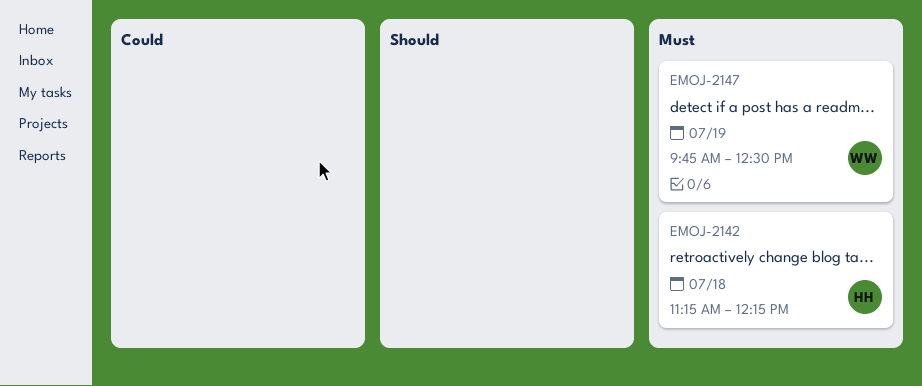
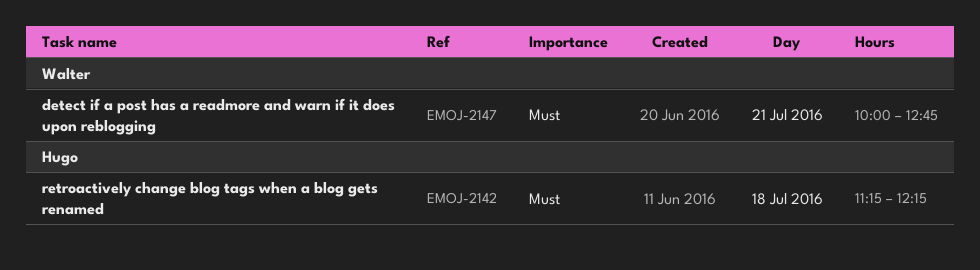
EMOJ-2147, day: Jul 19 -> Jul 21
EMOJ-2147, begins: 09:45 -> 10:00
EMOJ-2147, ends: 12:30 -> 12:45

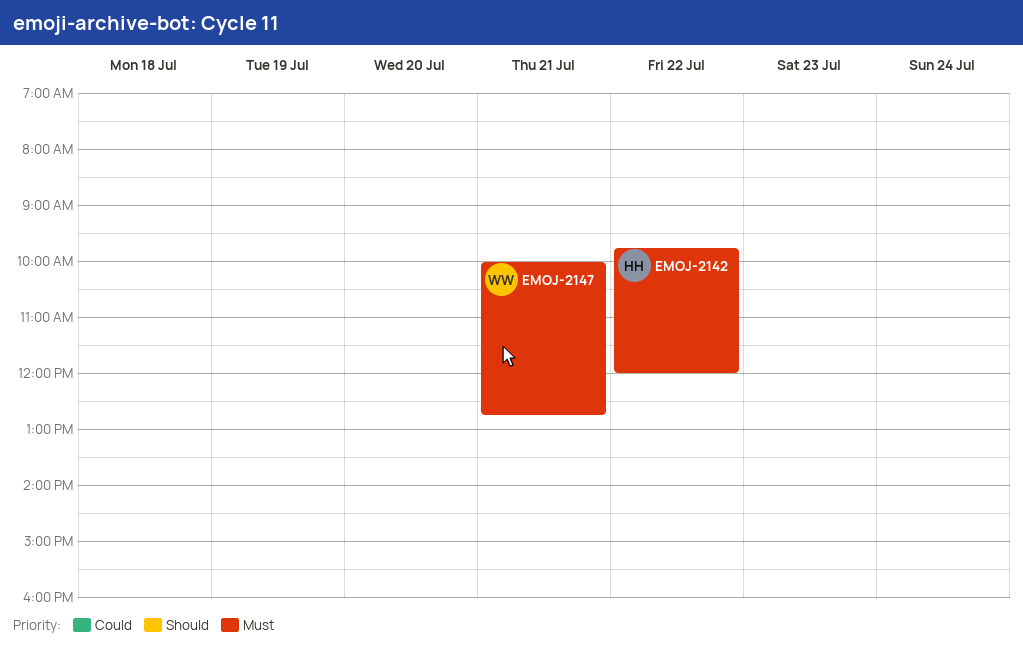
EMOJ-2142, day: Jul 18 -> Jul 22
EMOJ-2142, begins: 11:15 -> 09:45
EMOJ-2142, ends: 12:15 -> 12:00

